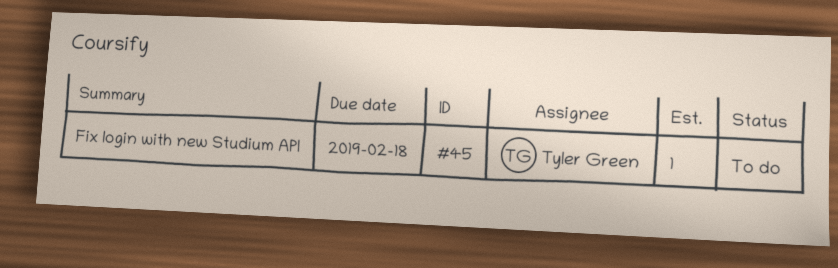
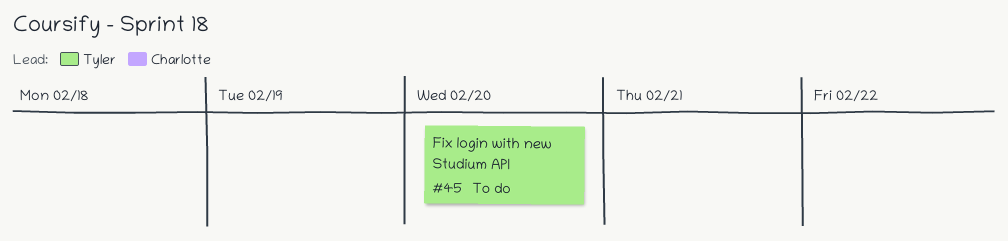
#45, due: Feb 18 -> Feb 20

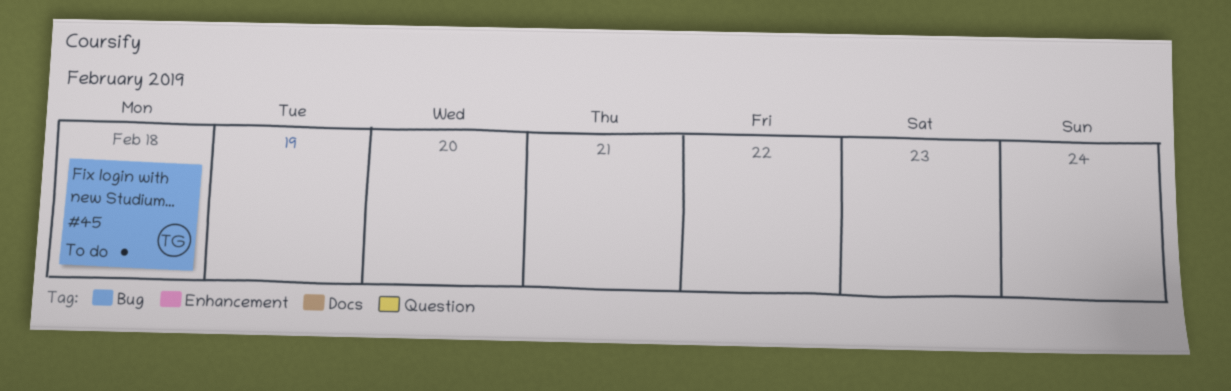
#45, due: Feb 20 -> Feb 18

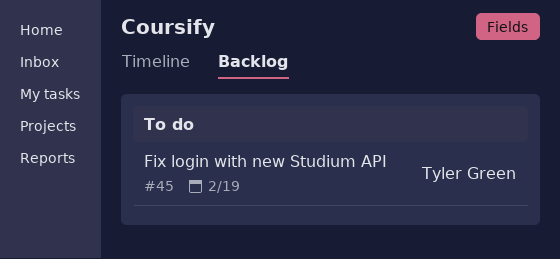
#45, due: Feb 18 -> Feb 19

